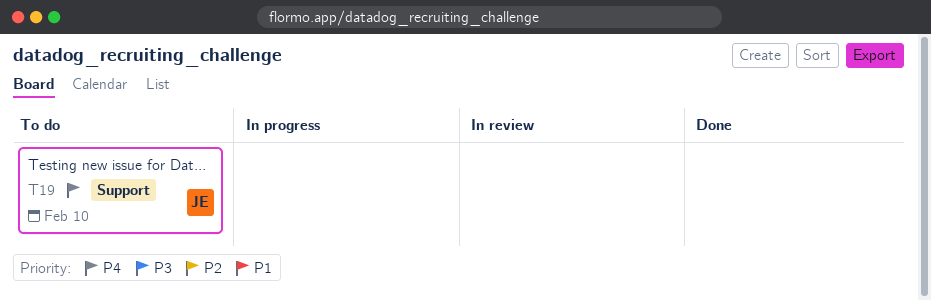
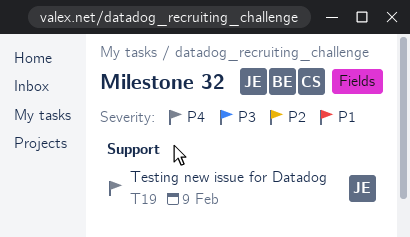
T19, due: Feb 10 -> Feb 9

